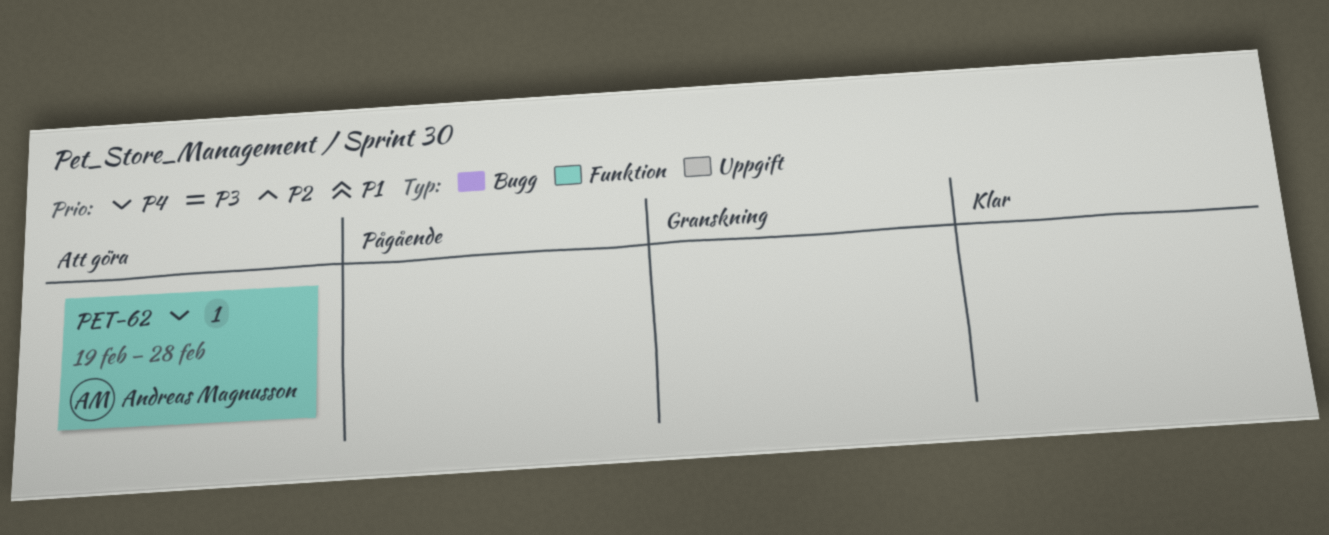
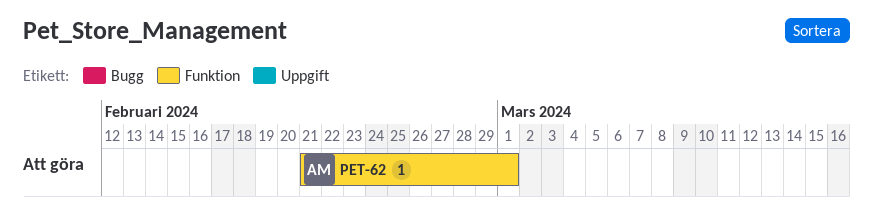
PET-62, start: Feb 19 -> Feb 21
PET-62, due: Feb 28 -> Mar 1

